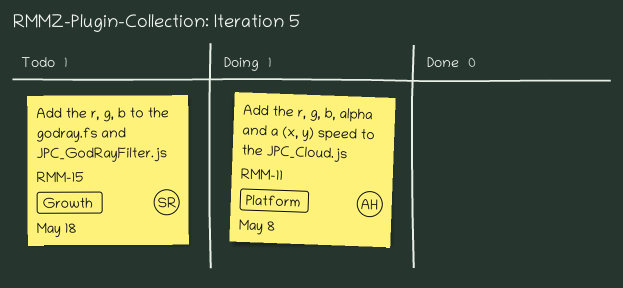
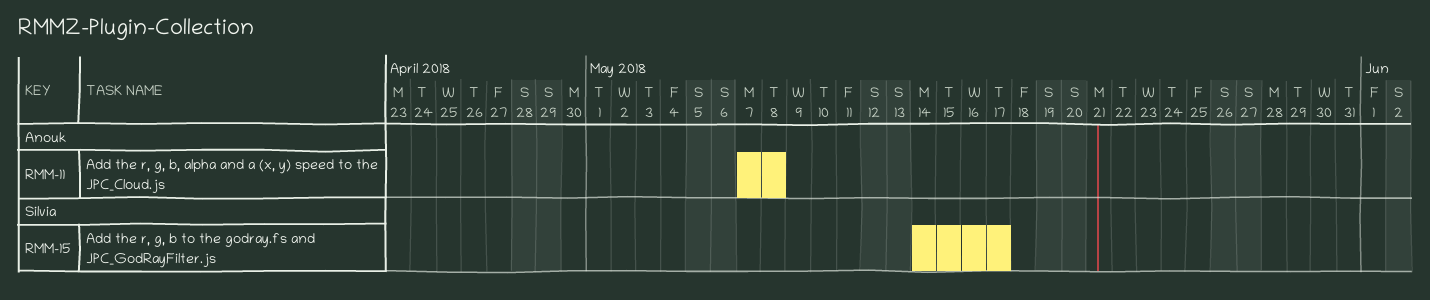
RMM-15, due: May 18 -> May 17

